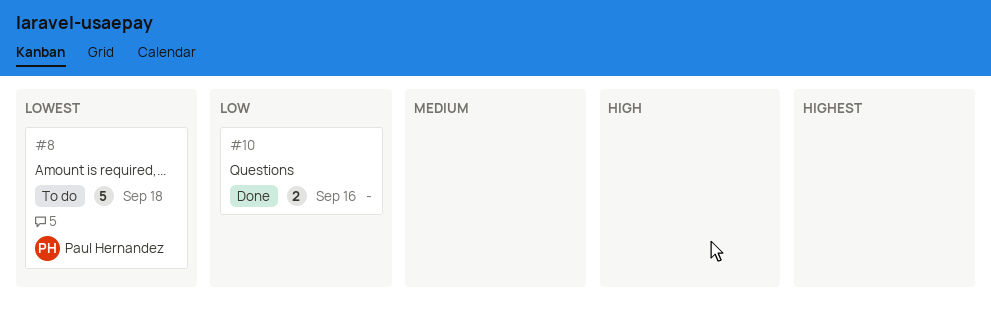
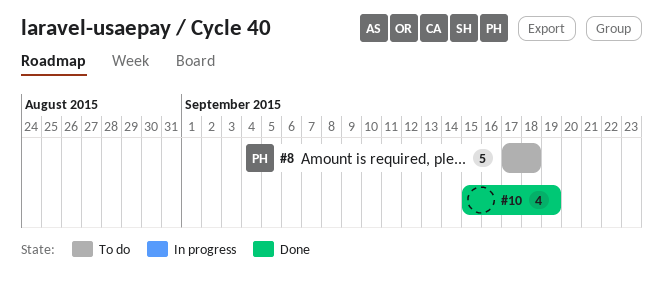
#10, estimate: 2 -> 4
#10, due: Sep 16 -> Sep 19

